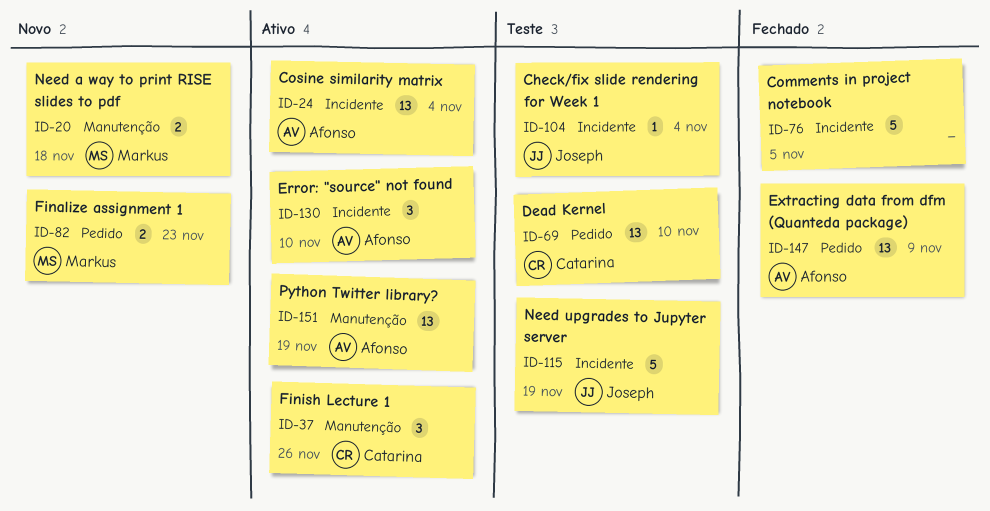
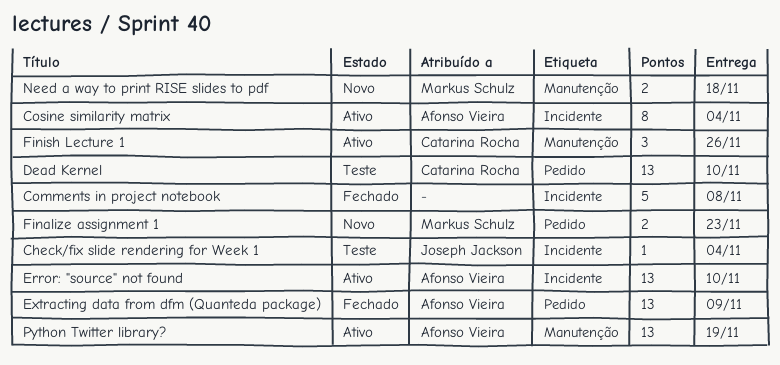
Comments in project notebook, due: Nov 5 -> Nov 8
Cosine similarity matrix, estimate: 13 -> 8
Error: "source" not found, estimate: 3 -> 13
Need upgrades to Jupyter server: present -> none

